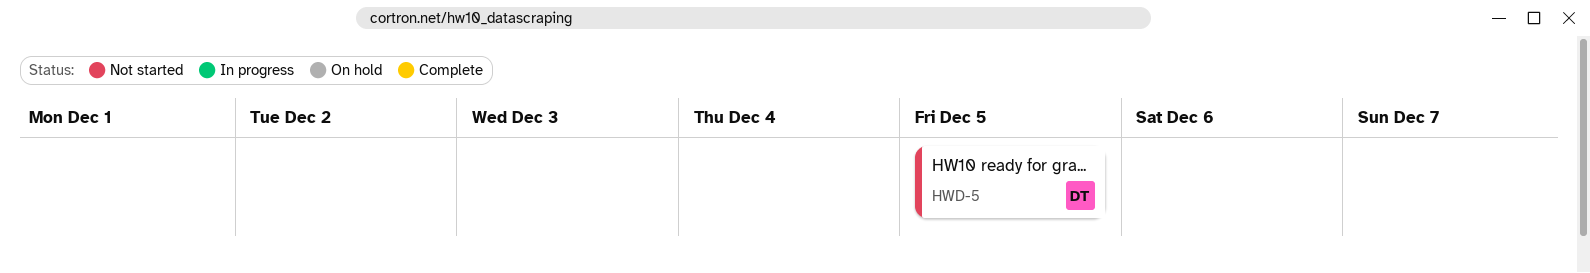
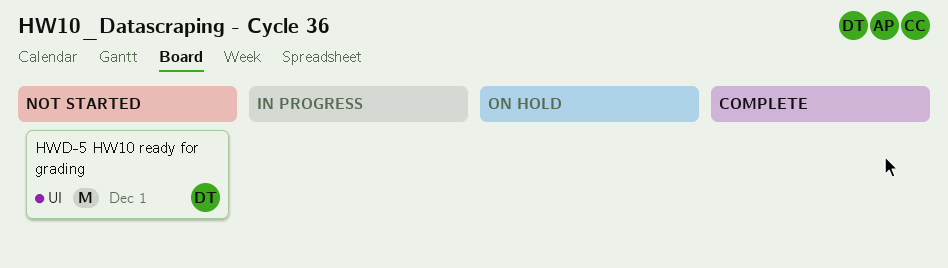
HWD-5, due: Dec 5 -> Dec 1

